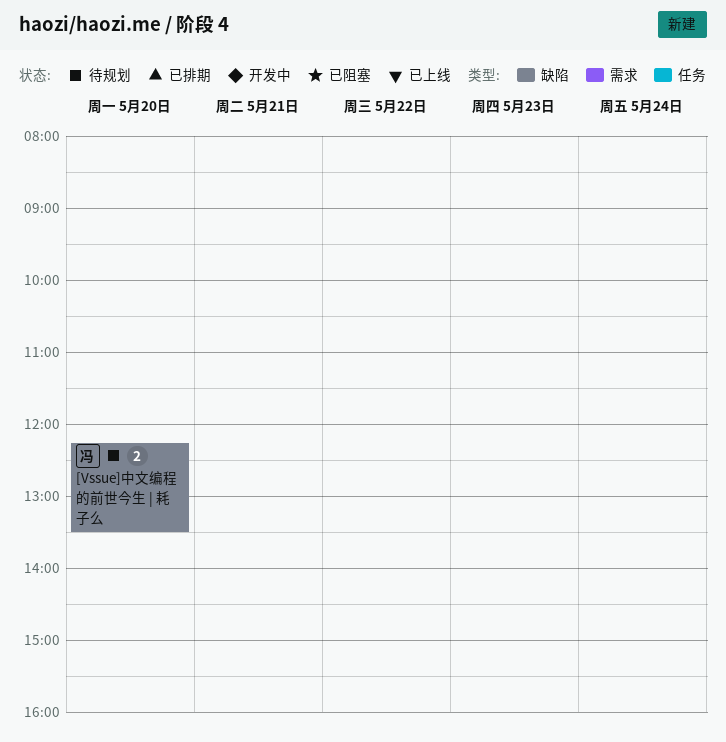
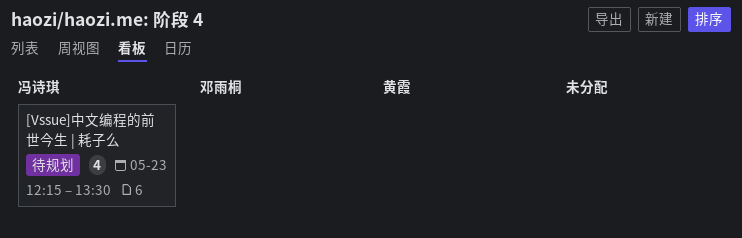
[Vssue]中文编程的前世今生 | 耗子么, estimate: 2 -> 4
[Vssue]中文编程的前世今生 | 耗子么, day: May 20 -> May 23

